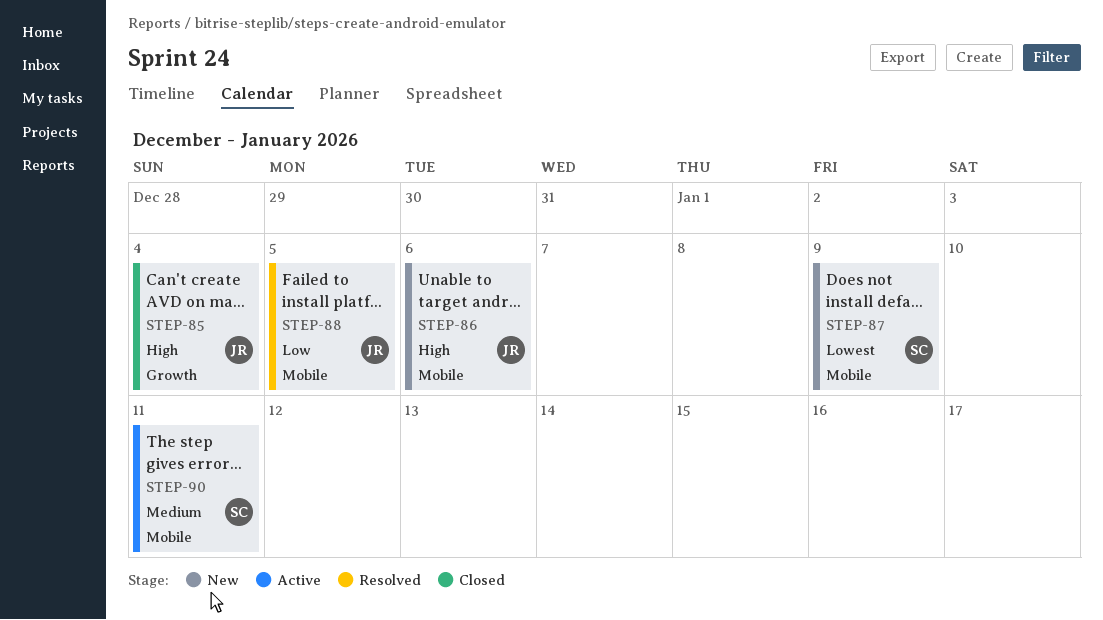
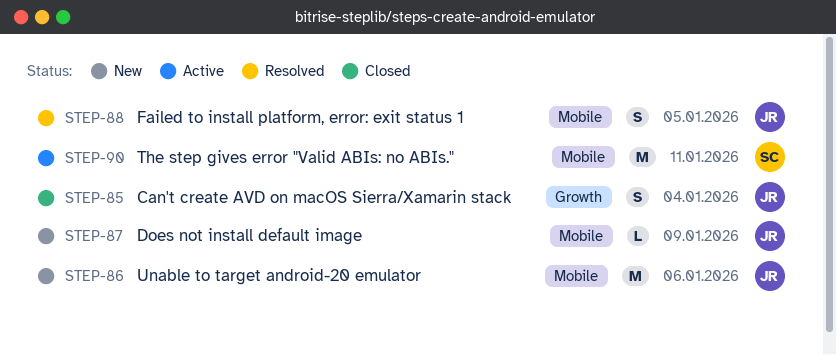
STEP-87, owner: SC -> JR

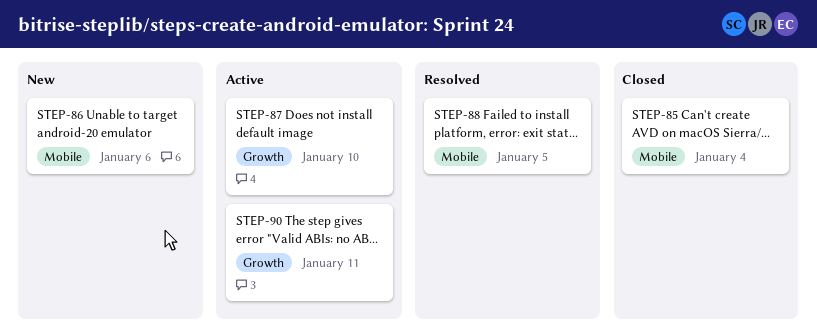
STEP-85, label: Growth -> Mobile
STEP-87, status: New -> Active
STEP-87, label: Mobile -> Growth
STEP-87, due: Jan 9 -> Jan 10
STEP-90, label: Mobile -> Growth

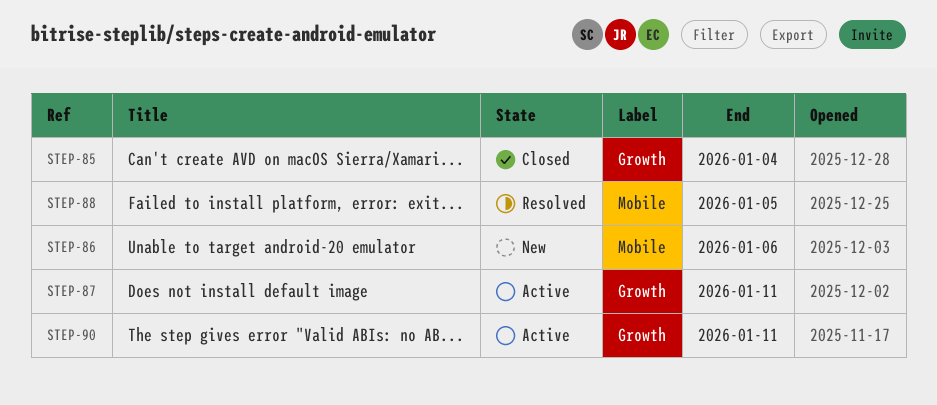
STEP-85, label: Mobile -> Growth
STEP-87, due: Jan 10 -> Jan 11

